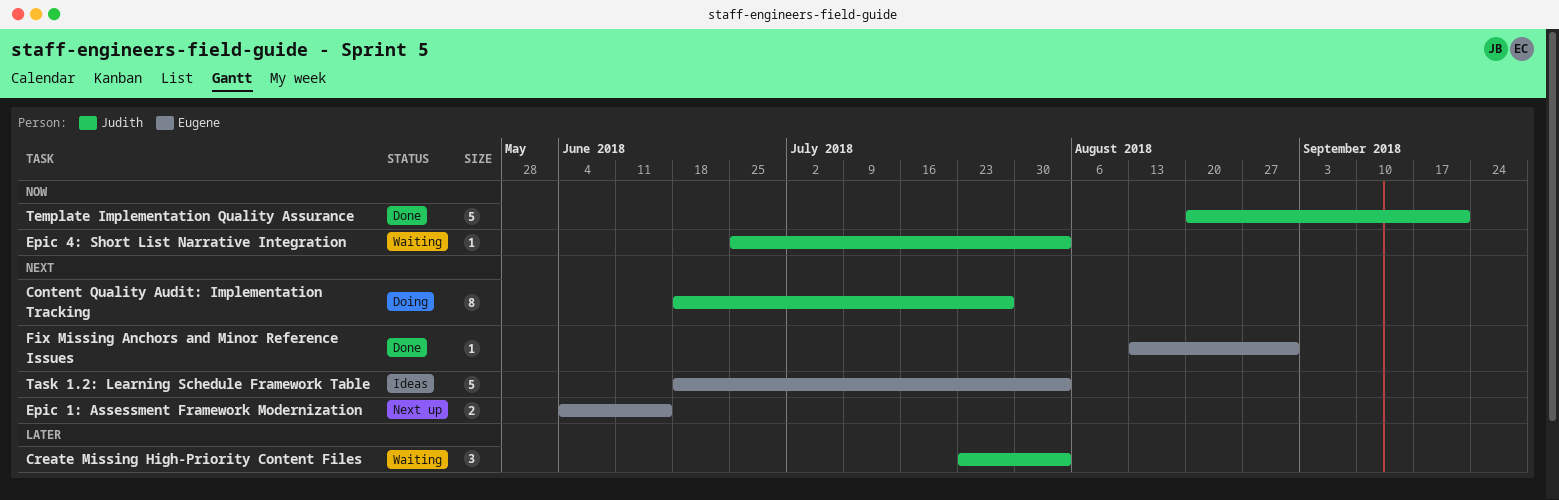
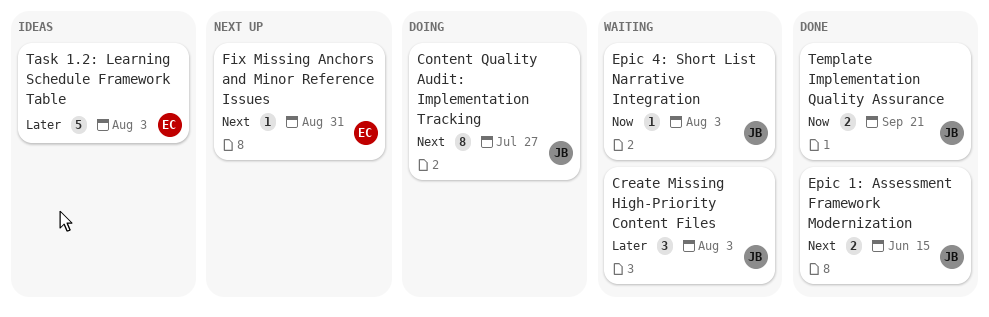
Epic 1: Assessment Framework Modernization, status: Next up -> Done
Epic 1: Assessment Framework Modernization, owner: Eugene -> Judith
Fix Missing Anchors and Minor Reference Issues, status: Done -> Next up
Task 1.2: Learning Schedule Framework Table, priority: Next -> Later
Template Implementation Quality Assurance, estimate: 5 -> 2

